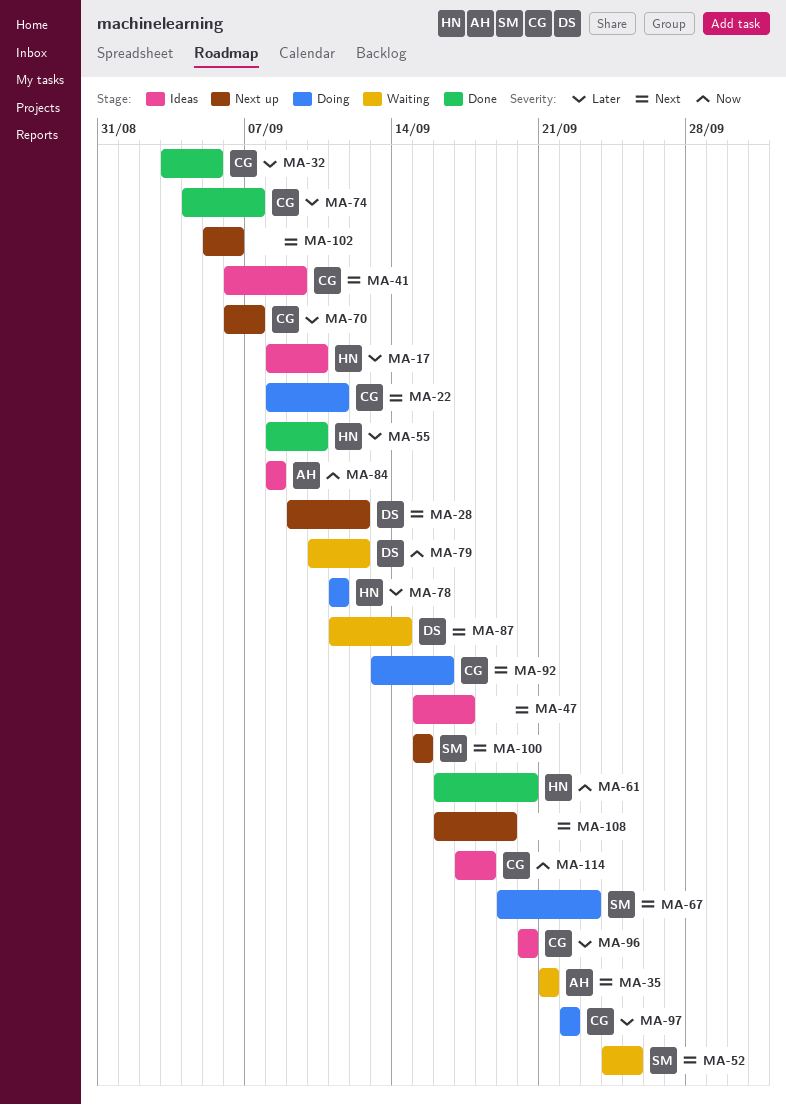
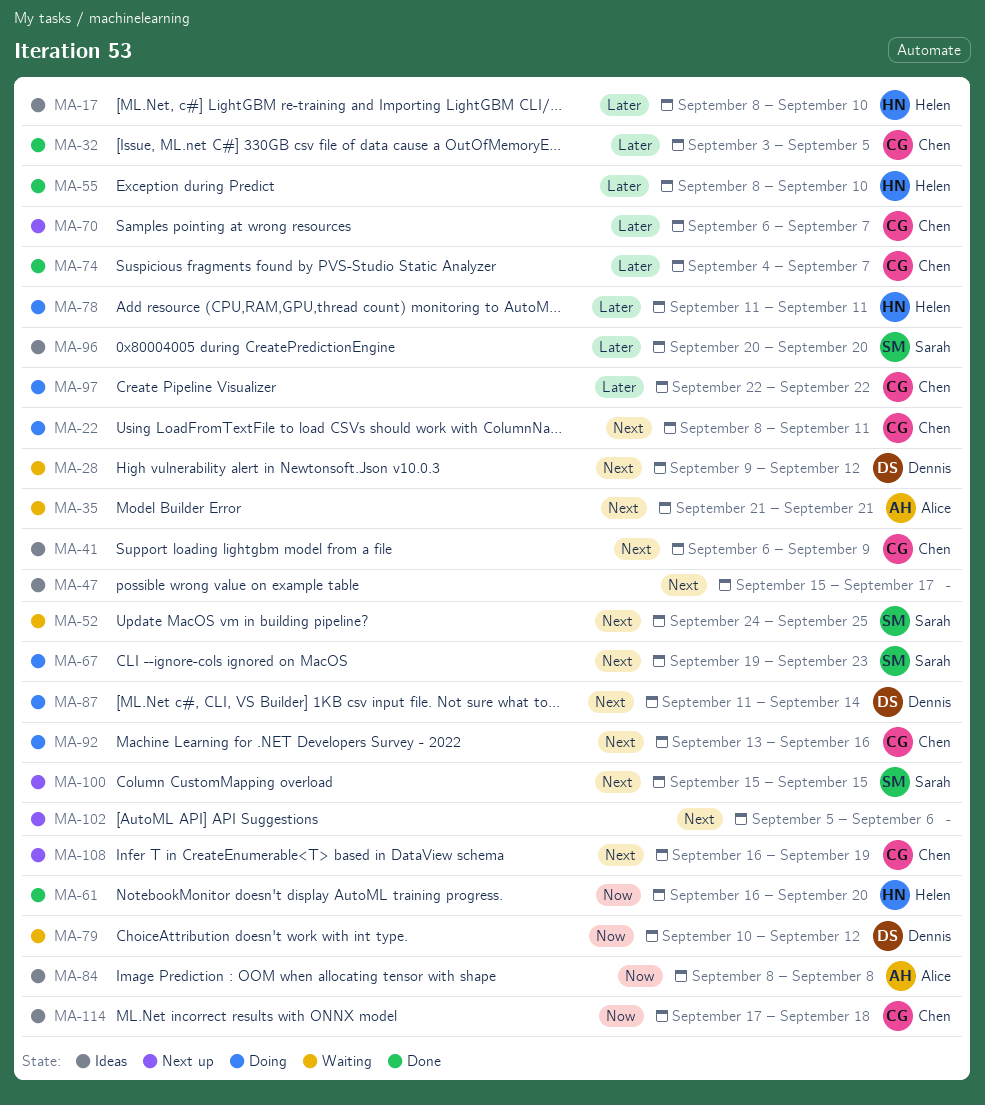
MA-28, status: Next up -> Waiting
MA-87, status: Waiting -> Doing
MA-96, owner: Chen -> Sarah
MA-108, owner: none -> Chen

